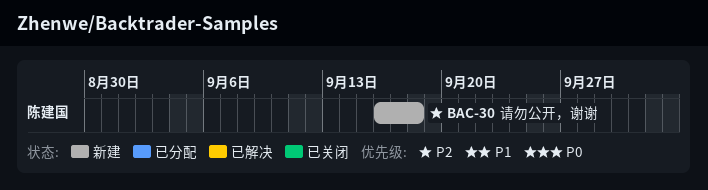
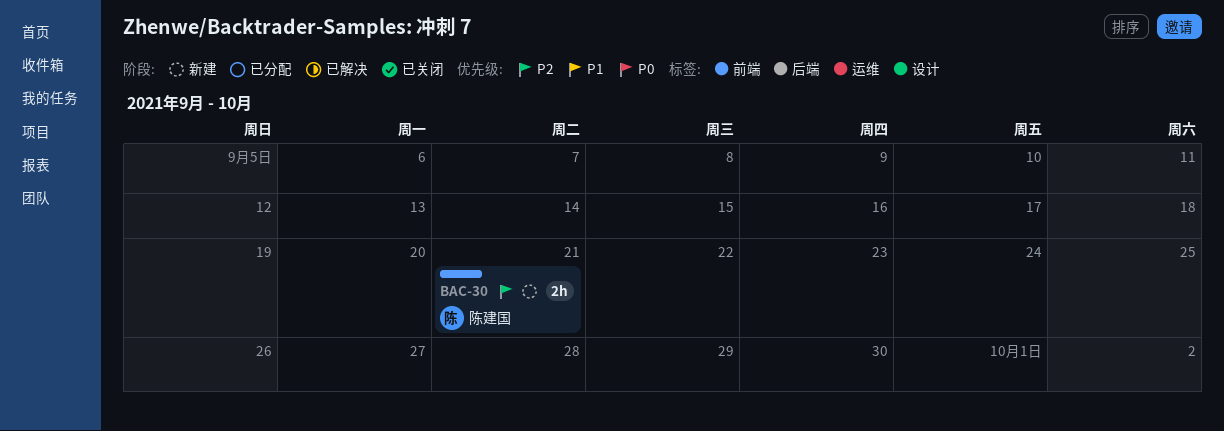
BAC-30, due: Sep 18 -> Sep 21

